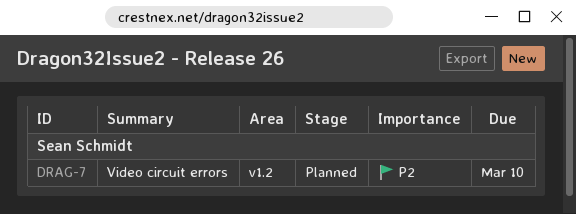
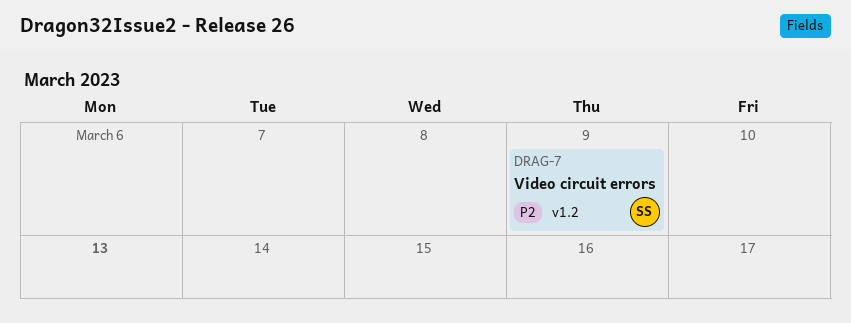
DRAG-7, due: Mar 10 -> Mar 9

